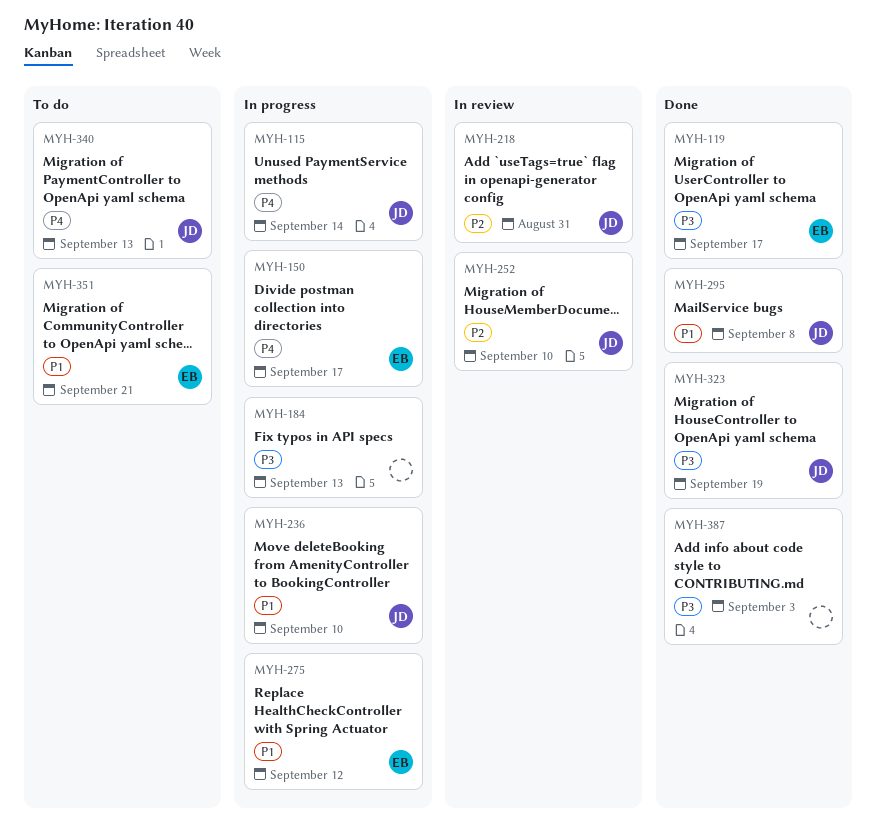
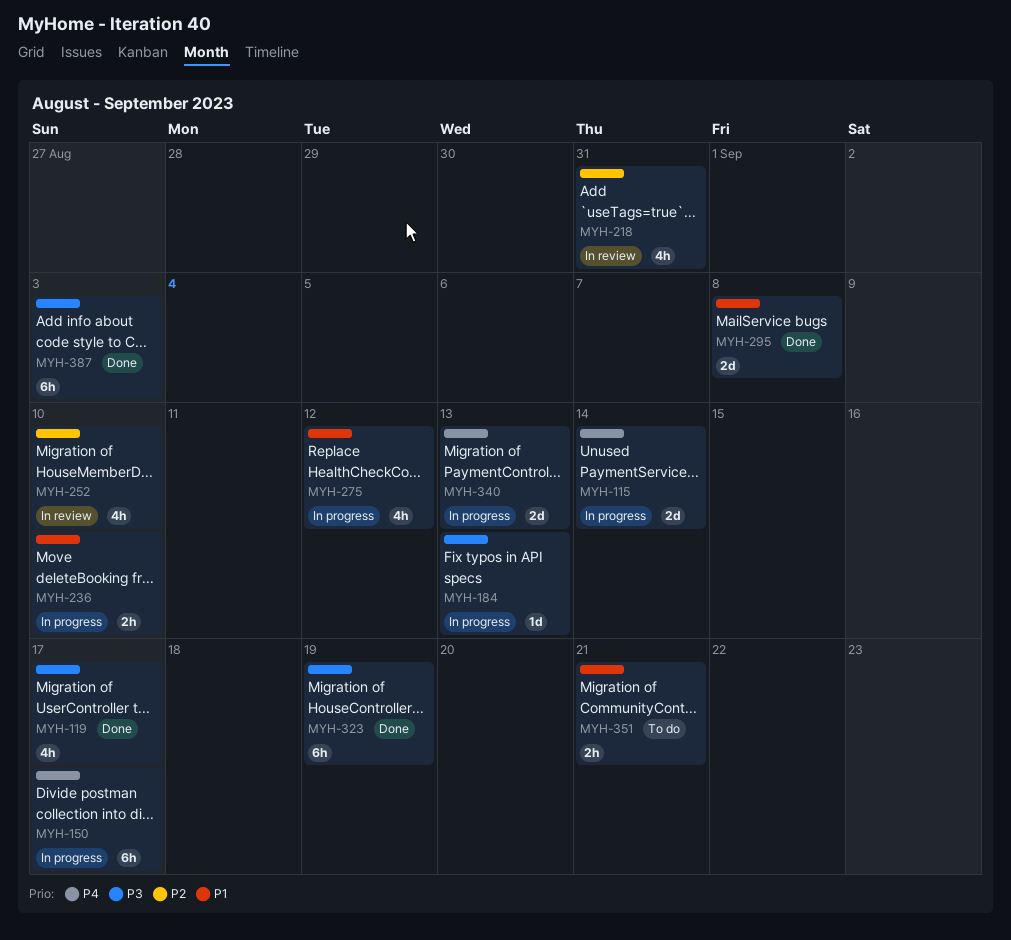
MYH-340, status: To do -> In progress

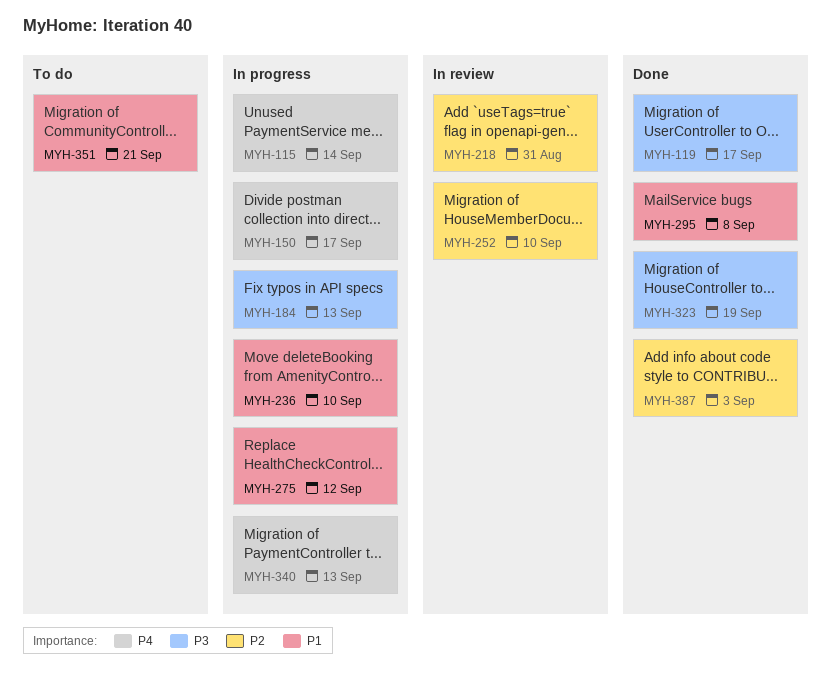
MYH-387, priority: P3 -> P2

